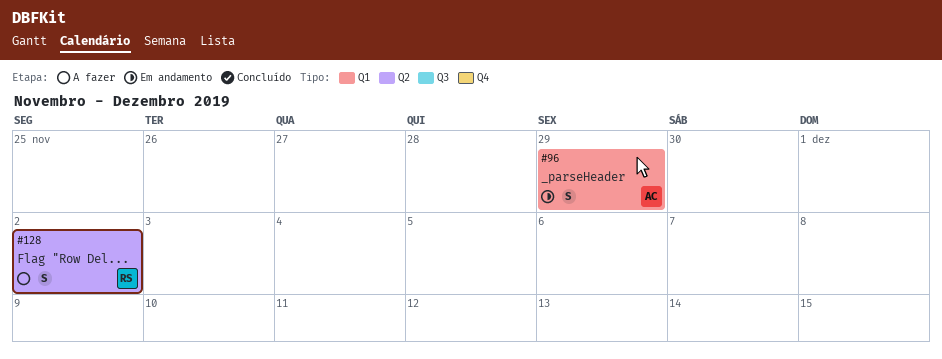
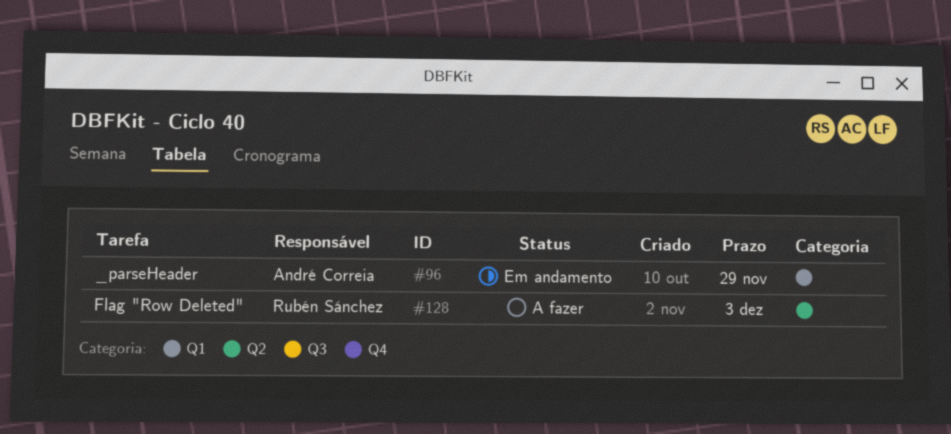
#128, due: Dec 2 -> Dec 3

